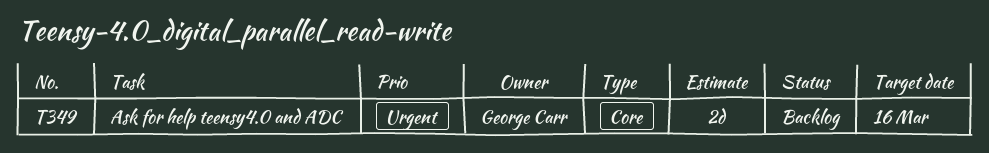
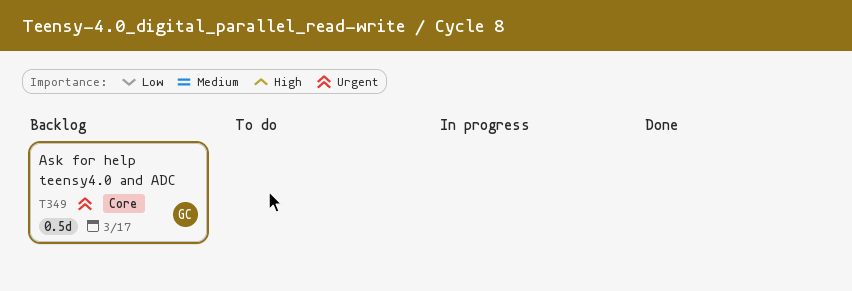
T349, estimate: 2d -> 0.5d
T349, due: Mar 16 -> Mar 17

